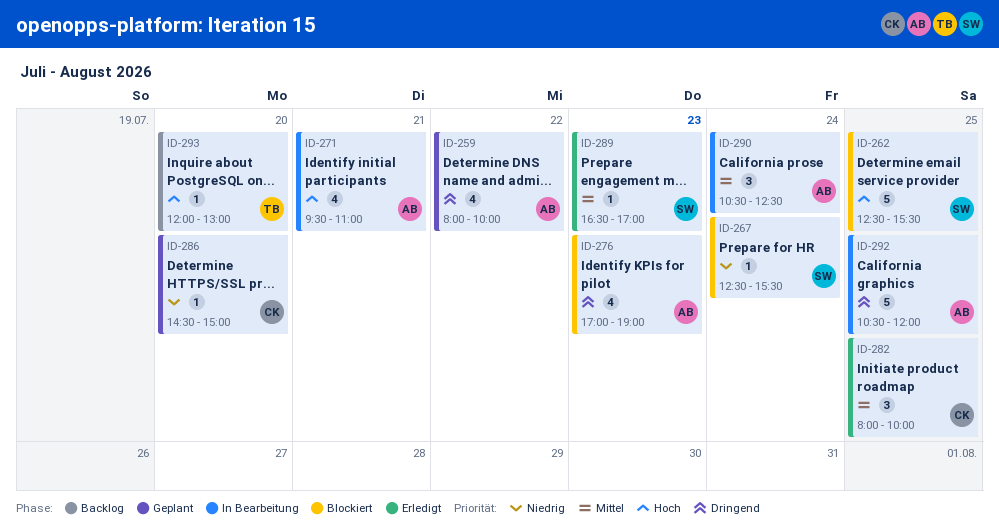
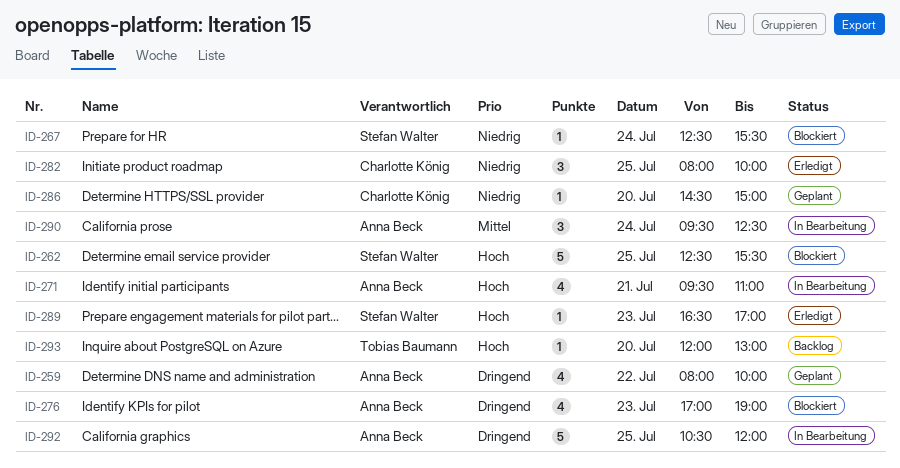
ID-282, priority: Mittel -> Niedrig
ID-289, priority: Mittel -> Hoch
ID-290, begins: 10:30 -> 09:30

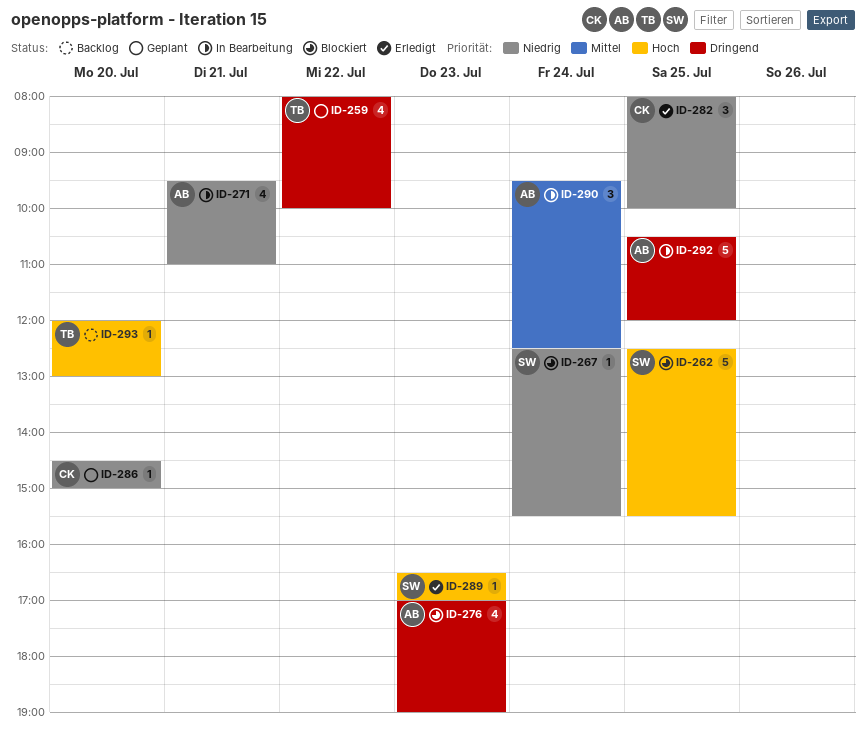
ID-259, owner: Anna Beck -> Tobias Baumann
ID-271, priority: Hoch -> Niedrig

